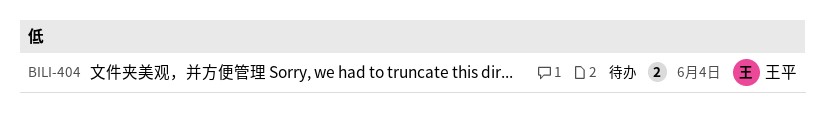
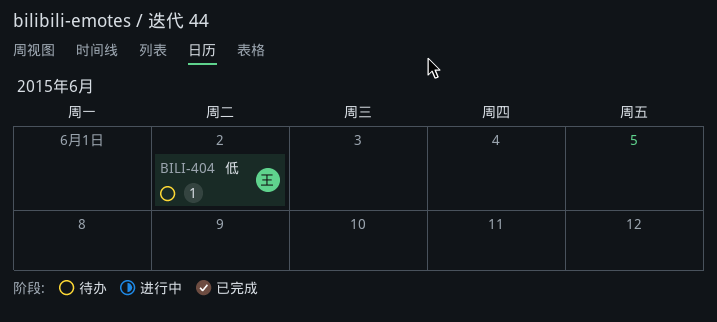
BILI-404, estimate: 2 -> 1
BILI-404, due: Jun 4 -> Jun 2

